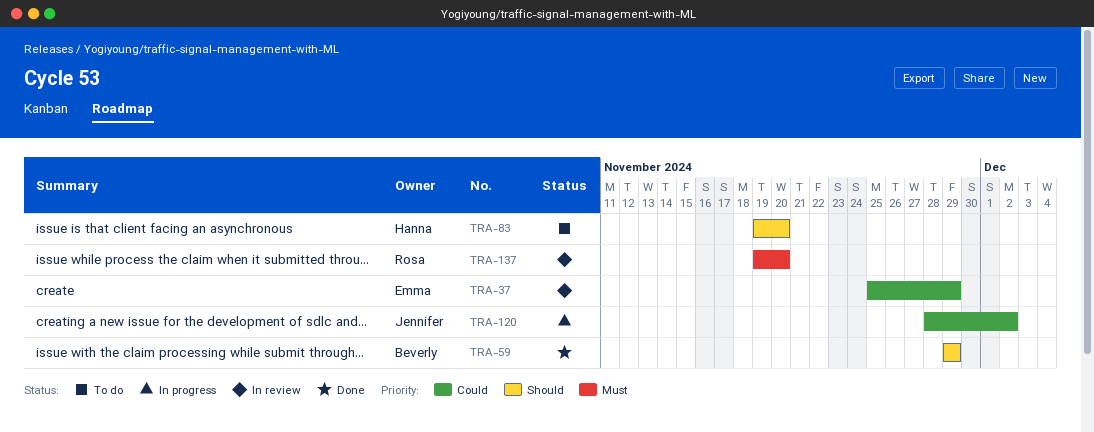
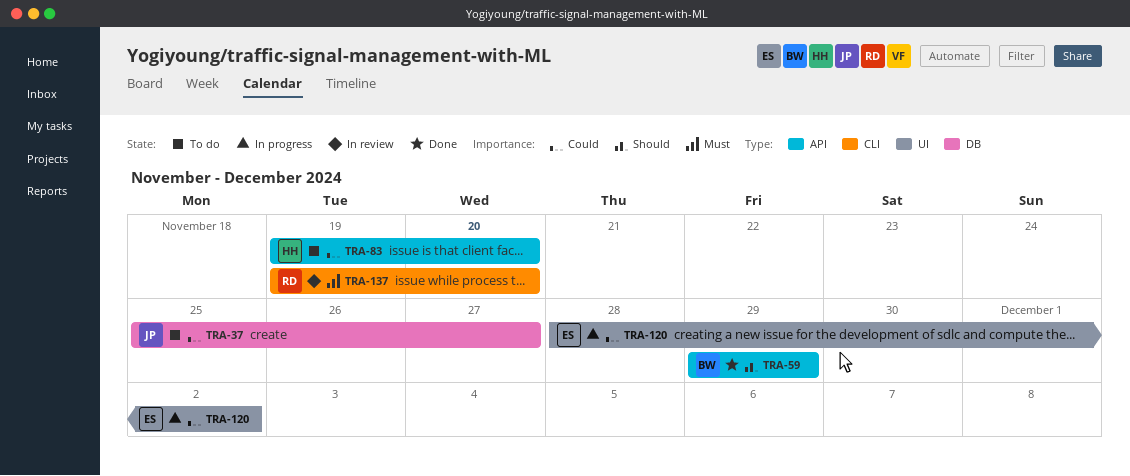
TRA-37, status: In review -> To do
TRA-37, owner: Emma -> Jennifer
TRA-37, due: Nov 29 -> Nov 27
TRA-83, priority: Should -> Could
TRA-120, owner: Jennifer -> Emma

